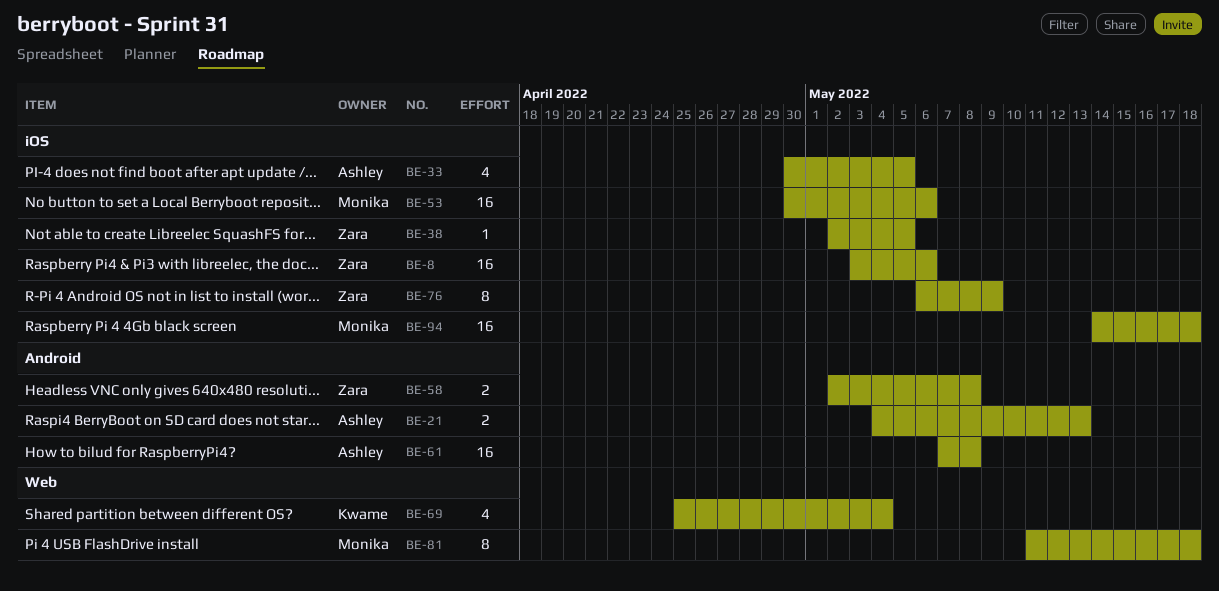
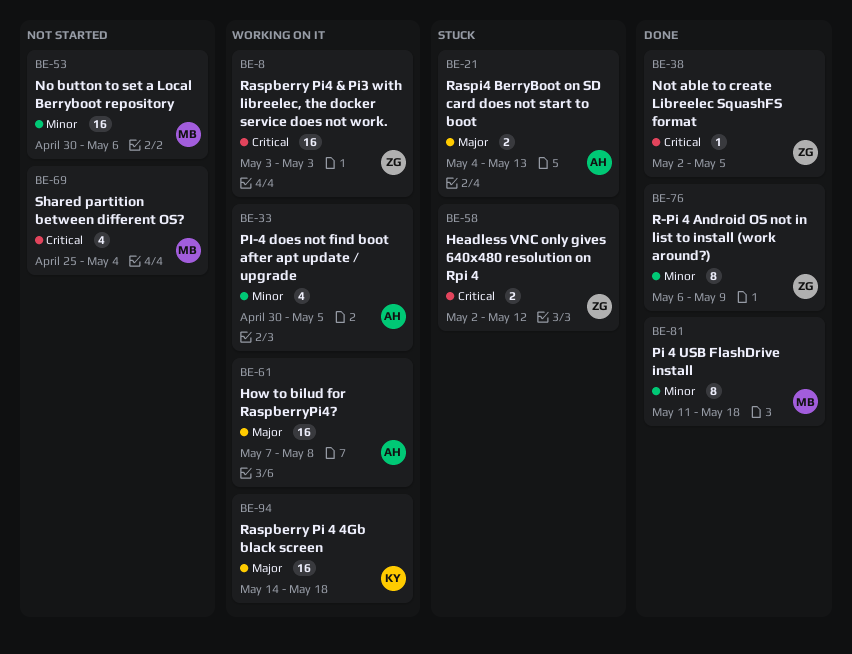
BE-8, due: May 6 -> May 3
BE-58, due: May 8 -> May 12
BE-69, owner: Kwame -> Monika
BE-94, owner: Monika -> Kwame

